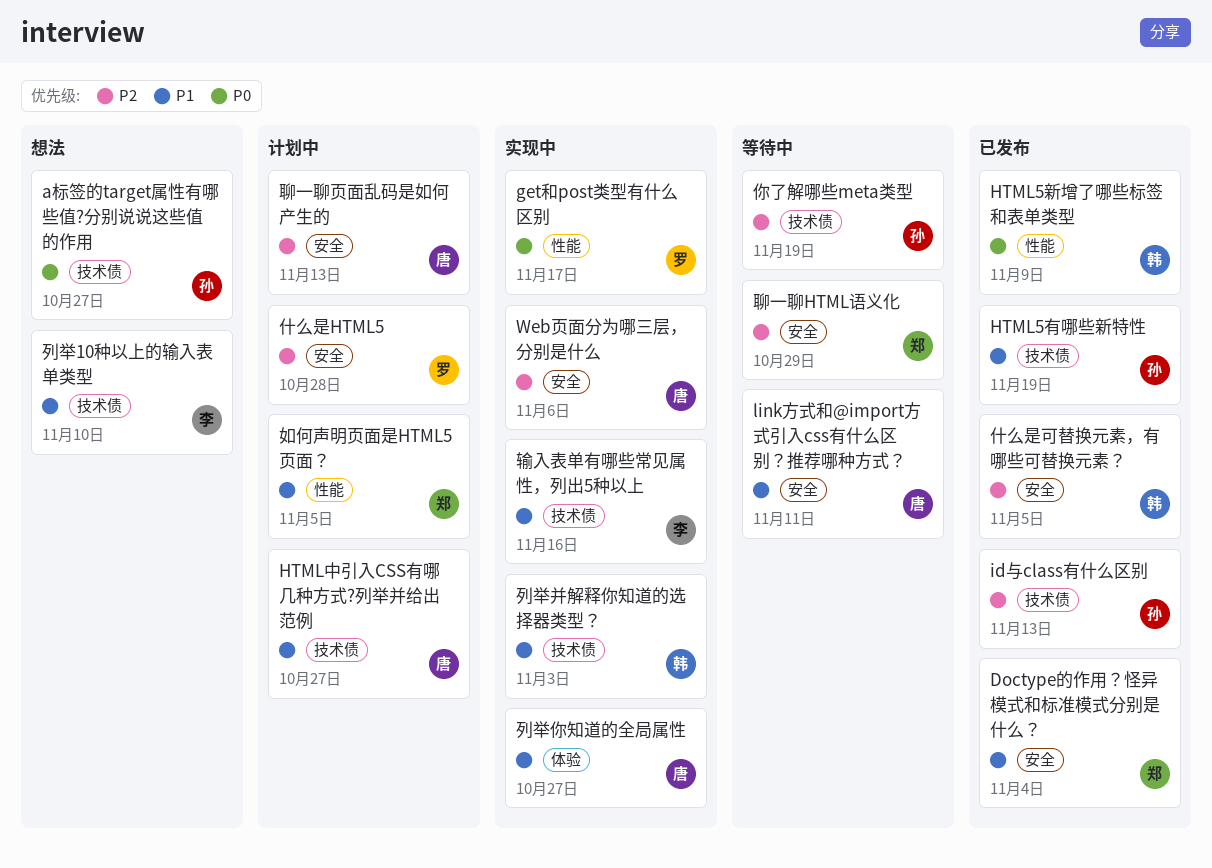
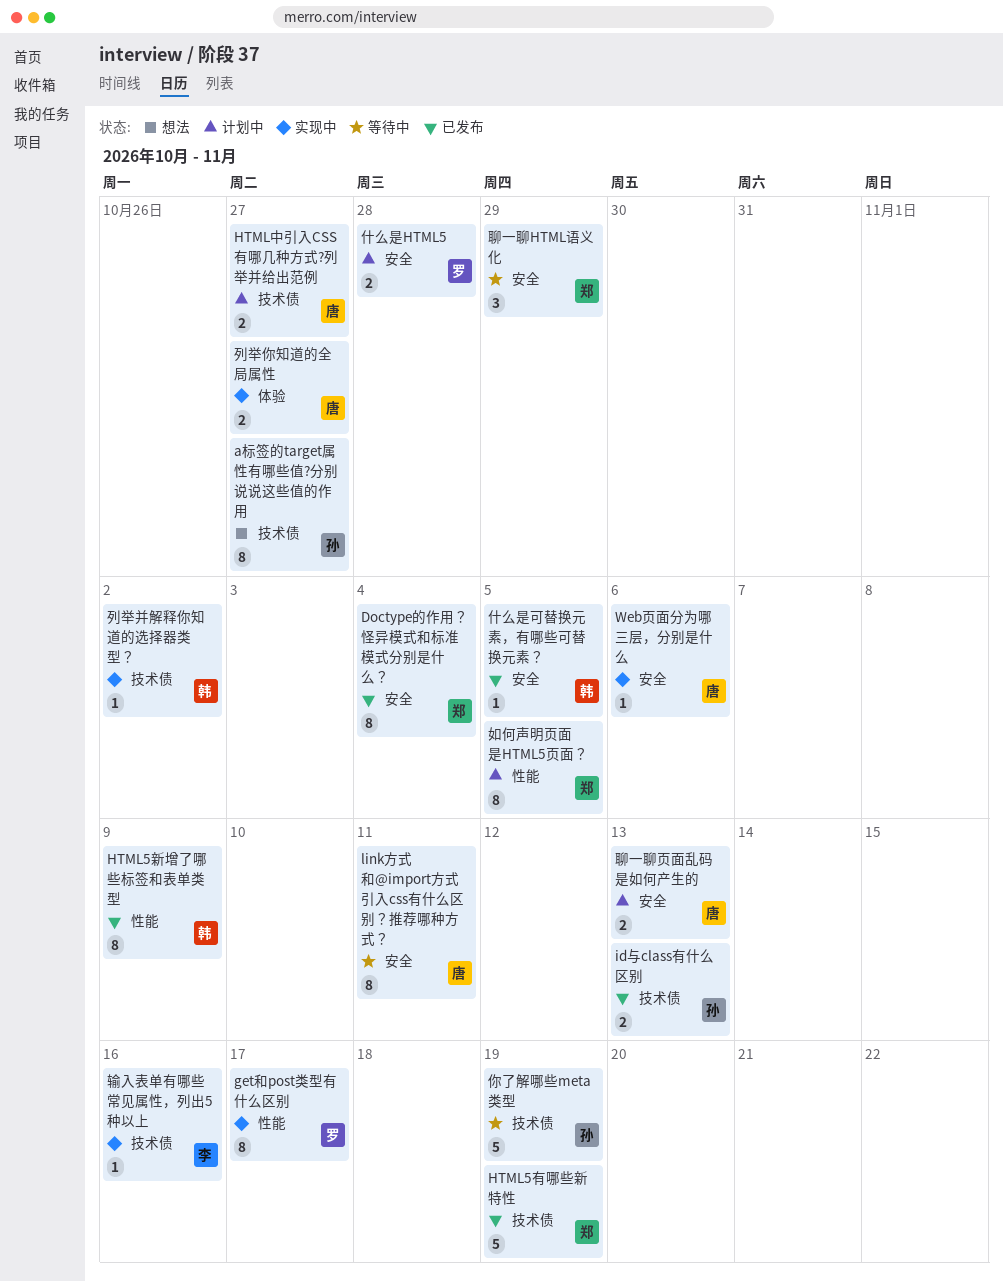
HTML5有哪些新特性, owner: 孙 -> 郑
列举10种以上的输入表单类型: present -> none
列举并解释你知道的选择器类型？, due: Nov 3 -> Nov 2

